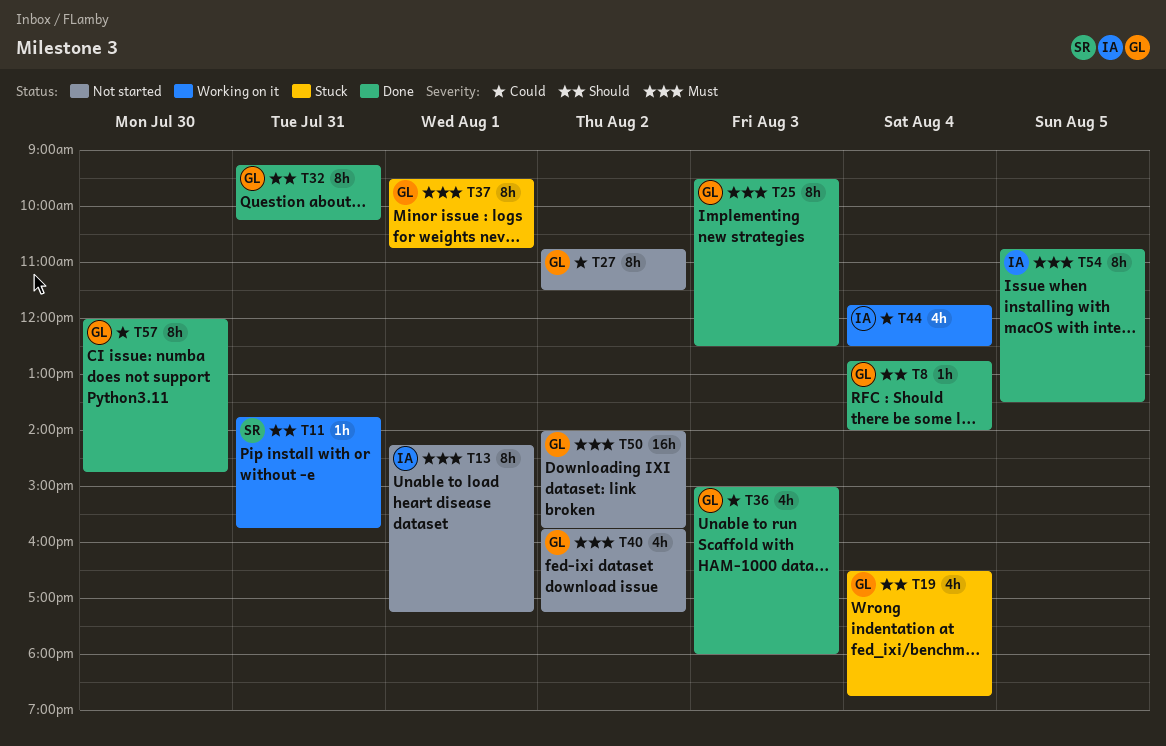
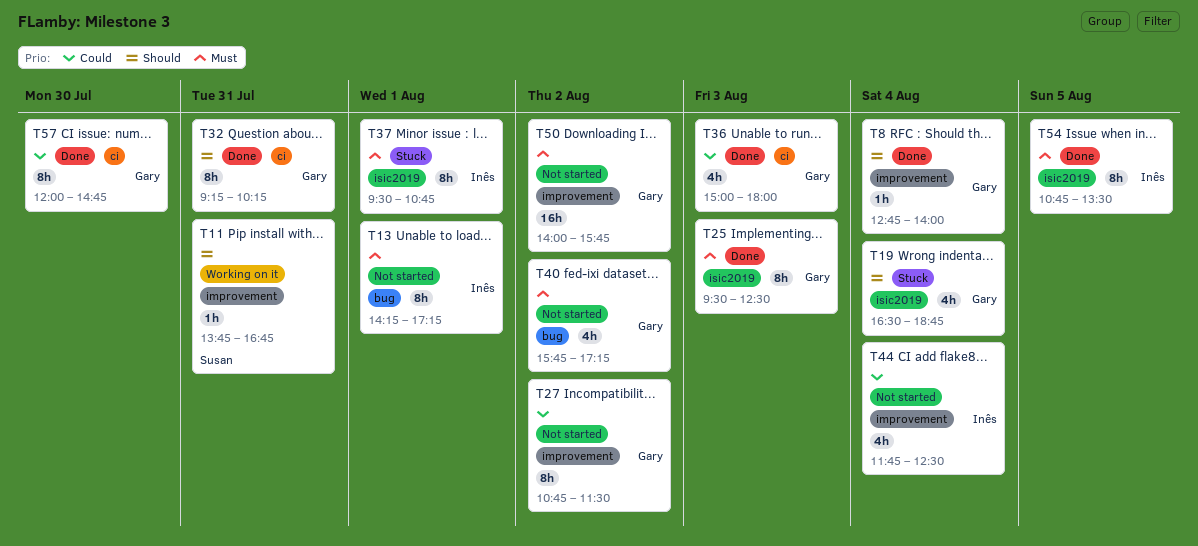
T11, ends: 15:45 -> 16:45
T37, owner: Gary -> Inês
T44, status: Working on it -> Not started

